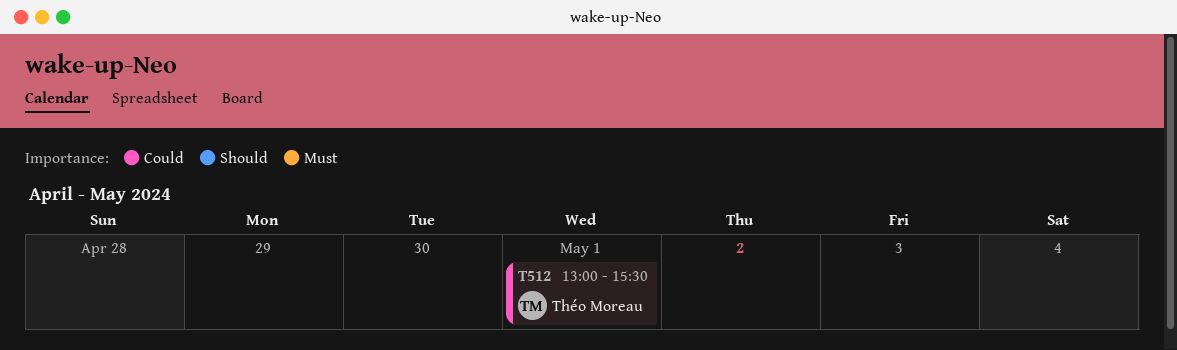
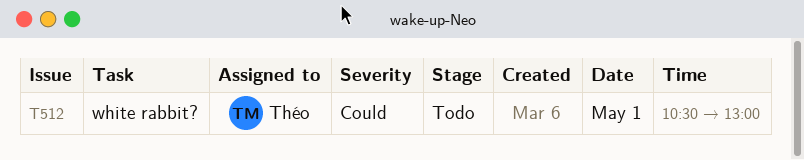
T512, begins: 13:00 -> 10:30
T512, ends: 15:30 -> 13:00

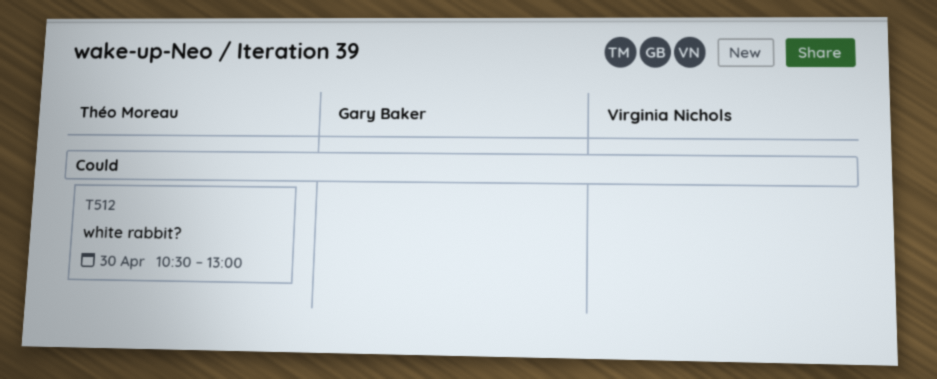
T512, day: May 1 -> Apr 30

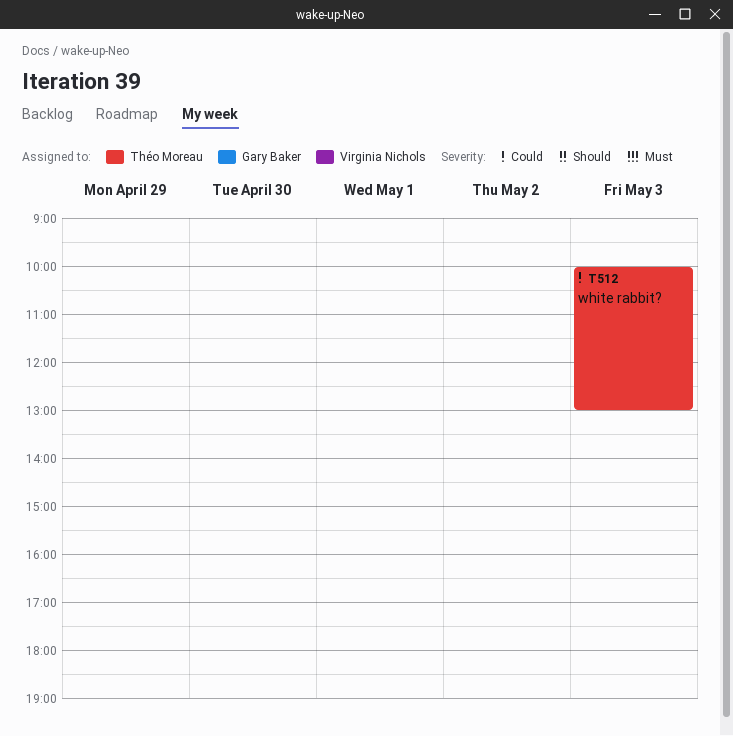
T512, day: Apr 30 -> May 3
T512, begins: 10:30 -> 10:00

